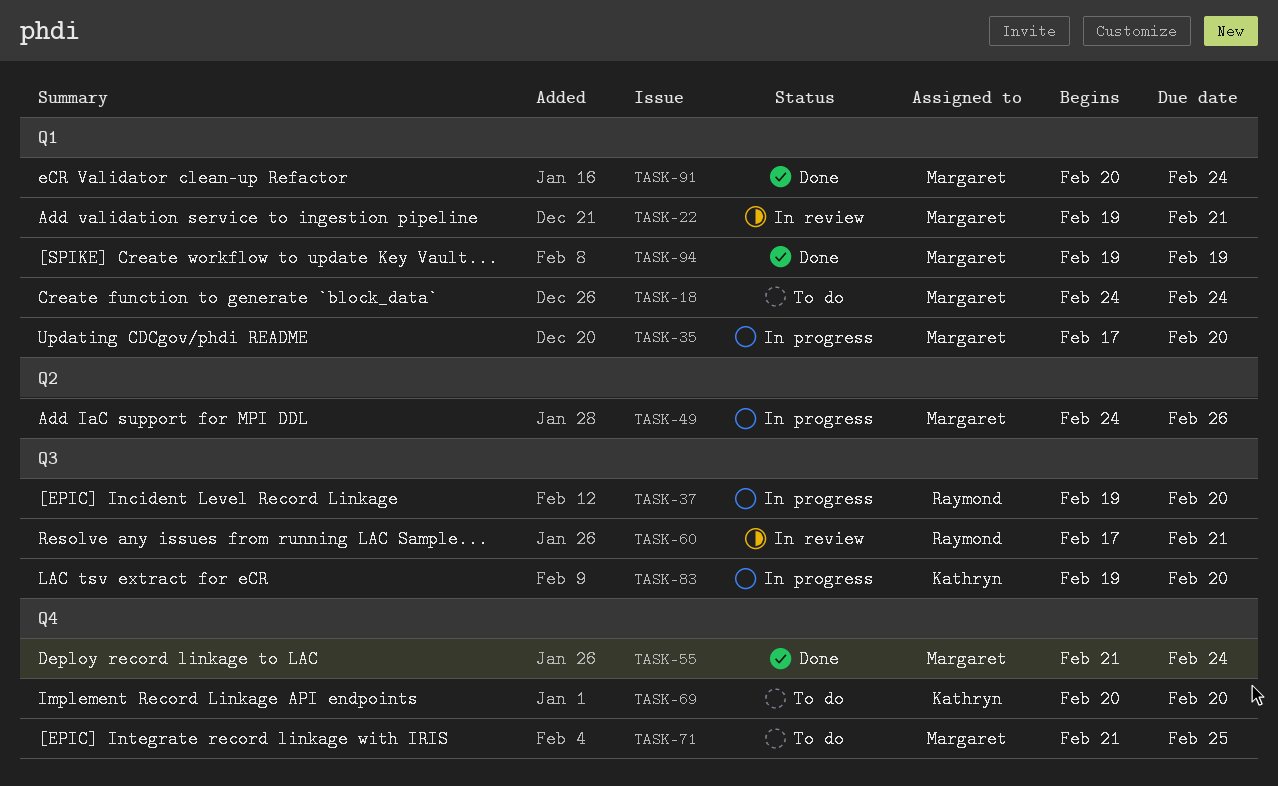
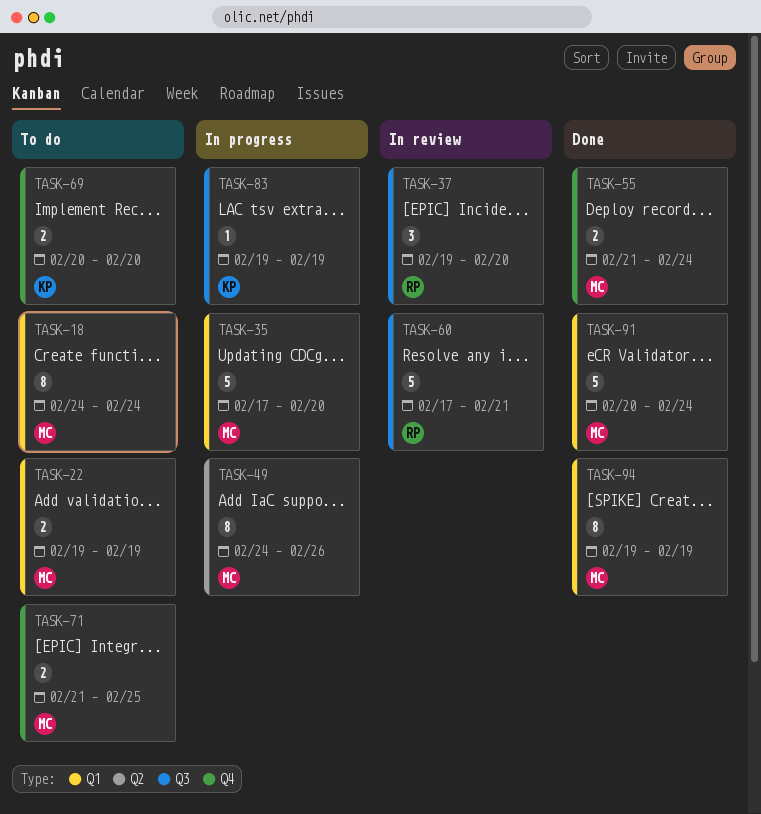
TASK-22, status: In review -> To do
TASK-22, due: Feb 21 -> Feb 19
TASK-37, status: In progress -> In review
TASK-83, due: Feb 20 -> Feb 19

